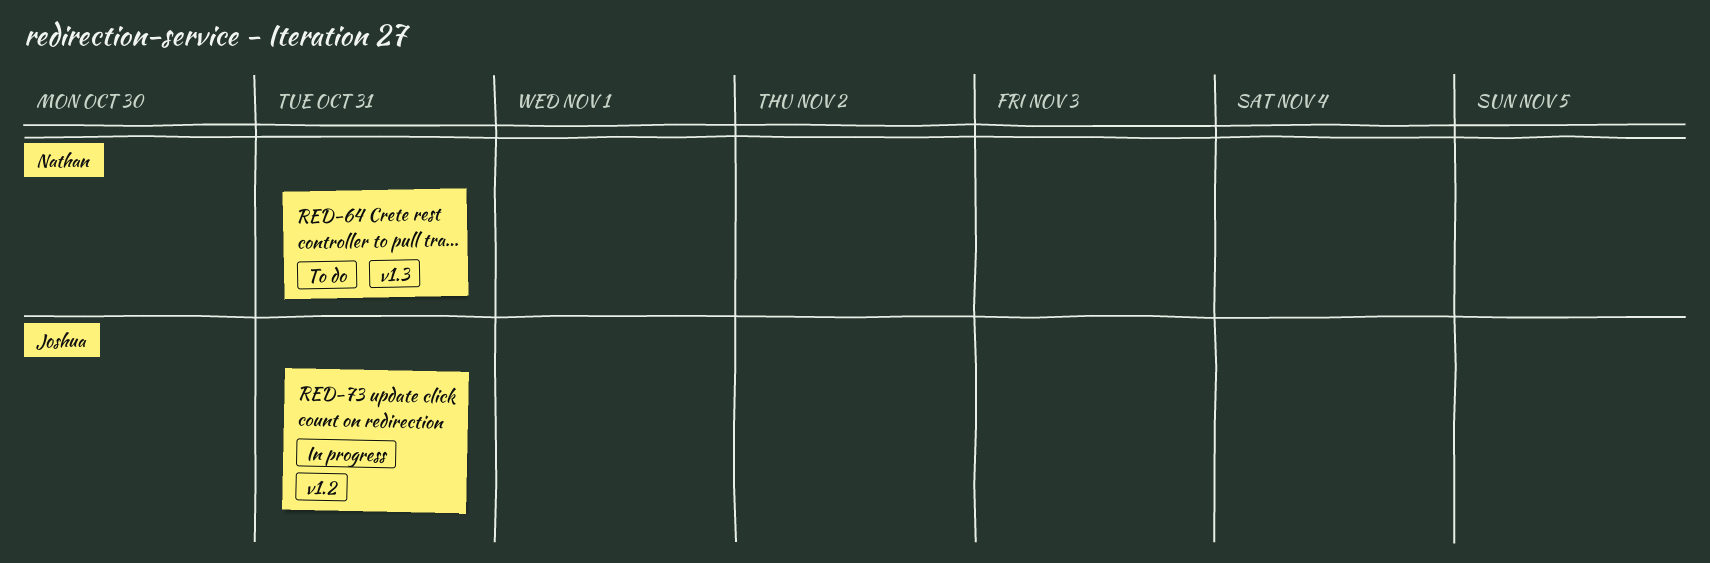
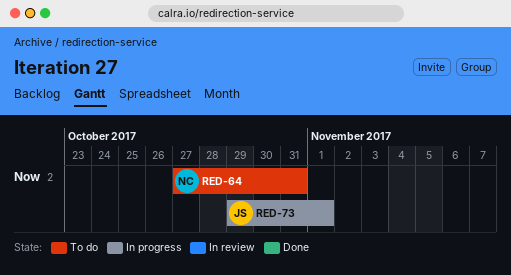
RED-73, due: Oct 31 -> Nov 1

